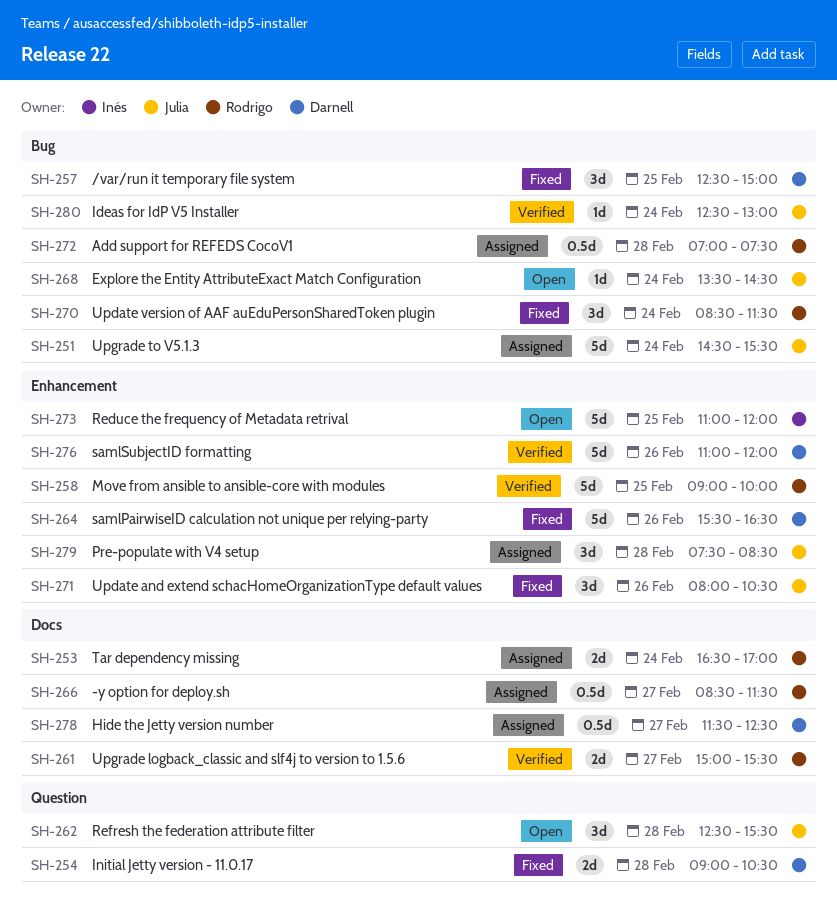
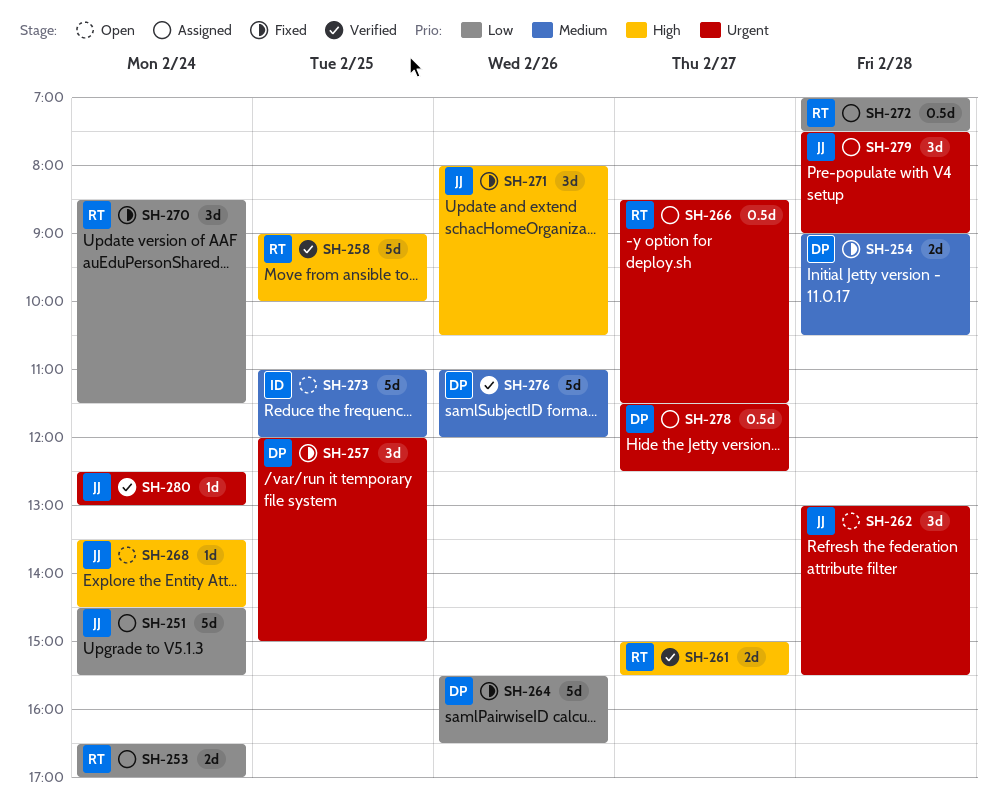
SH-257, begins: 12:30 -> 12:00
SH-262, begins: 12:30 -> 13:00
SH-279, ends: 08:30 -> 09:00

